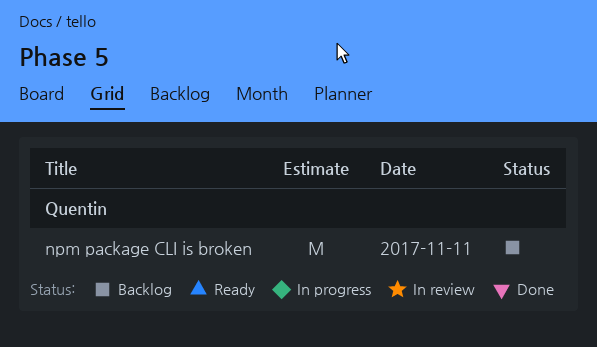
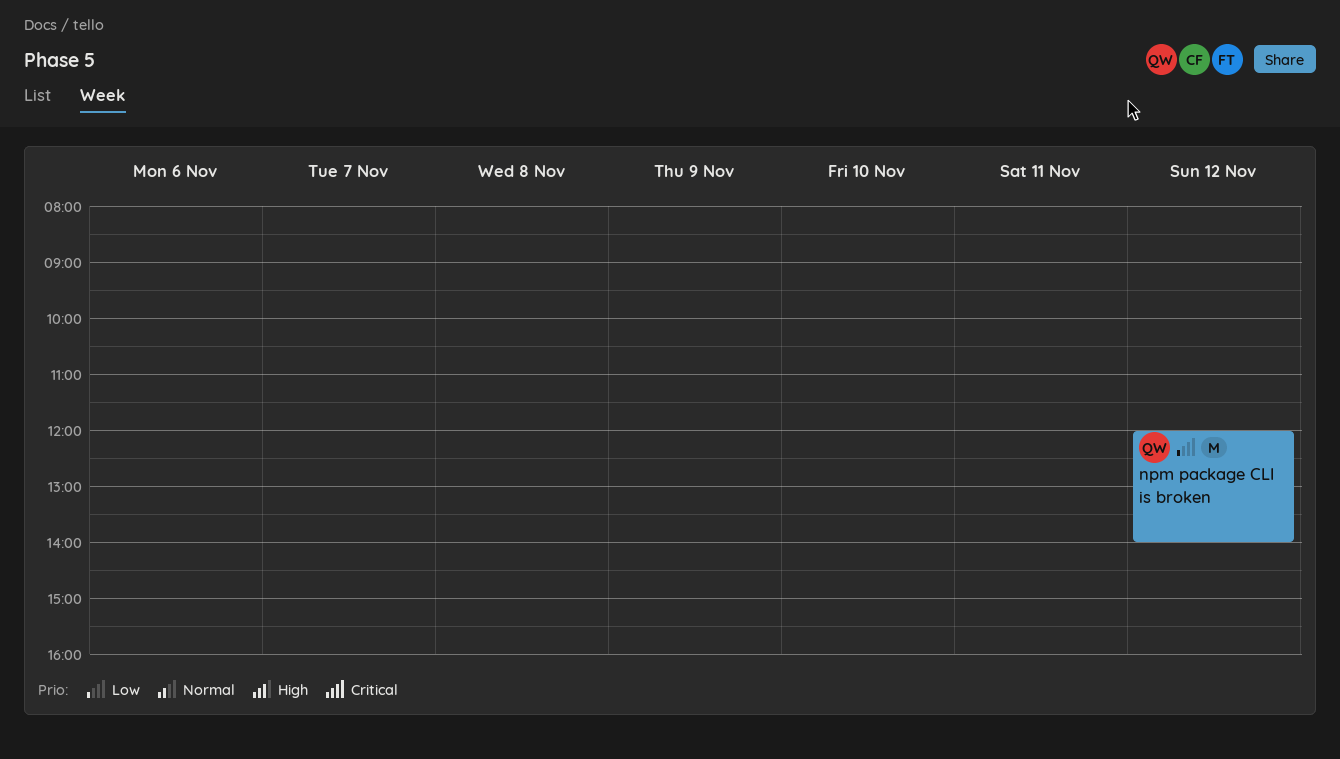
npm package CLI is broken, day: Nov 11 -> Nov 12

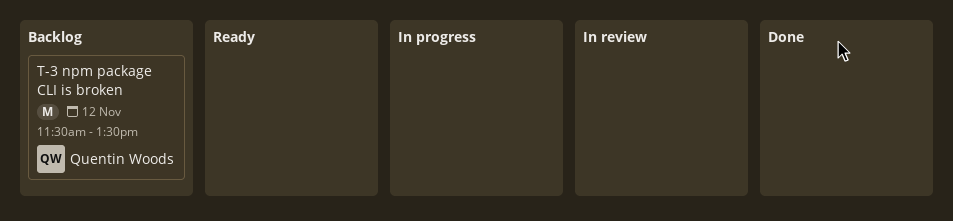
npm package CLI is broken, begins: 12:00 -> 11:30
npm package CLI is broken, ends: 14:00 -> 13:30

